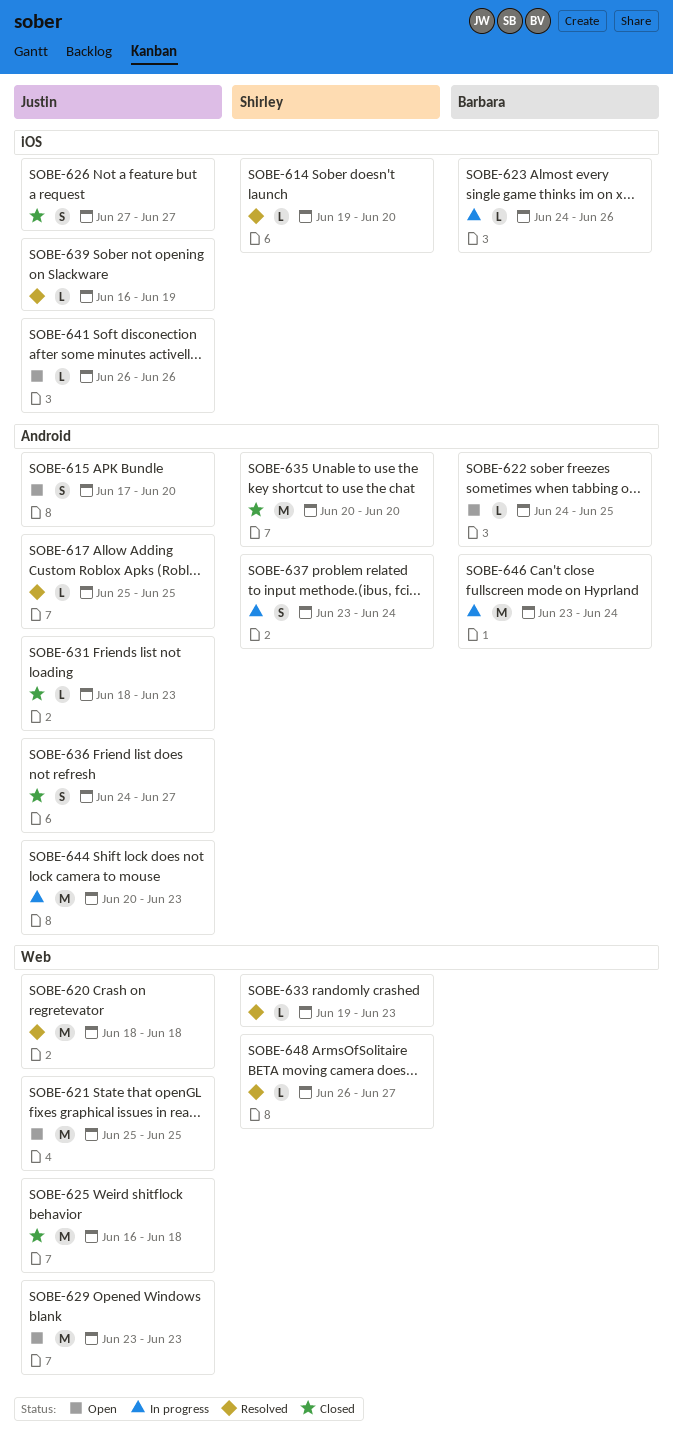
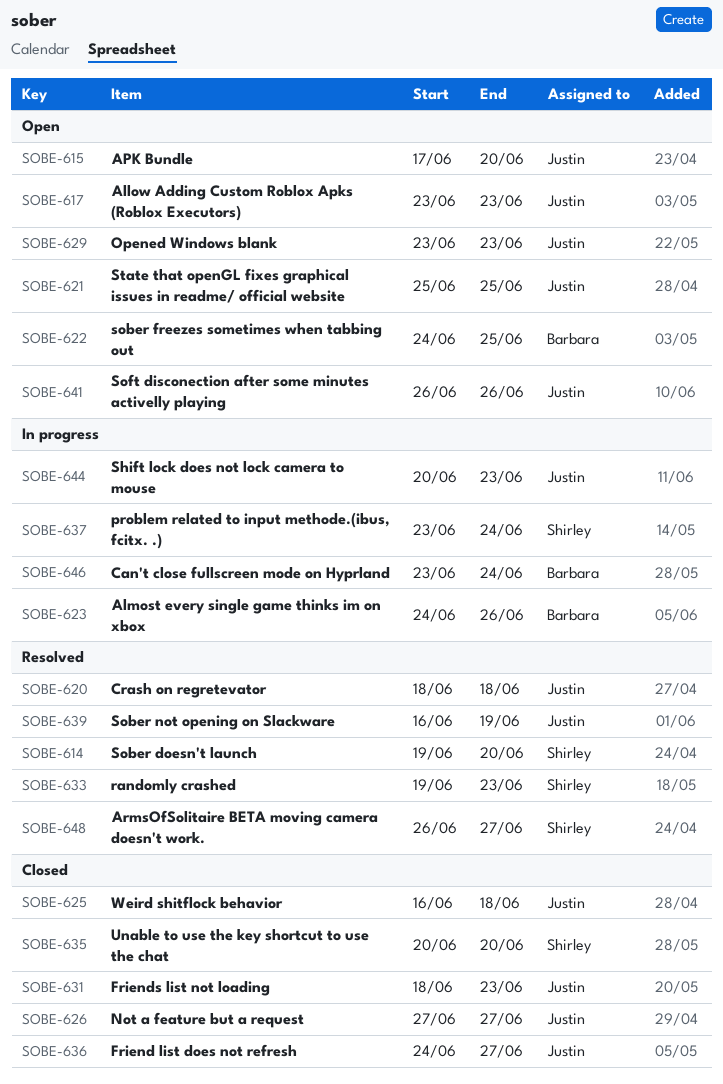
SOBE-617, status: Resolved -> Open
SOBE-617, start: Jun 25 -> Jun 23
SOBE-617, due: Jun 25 -> Jun 23

